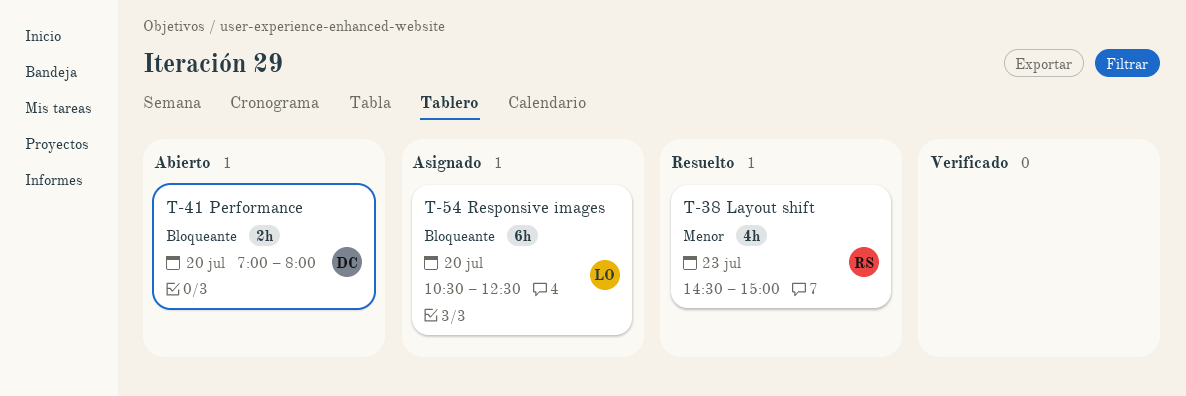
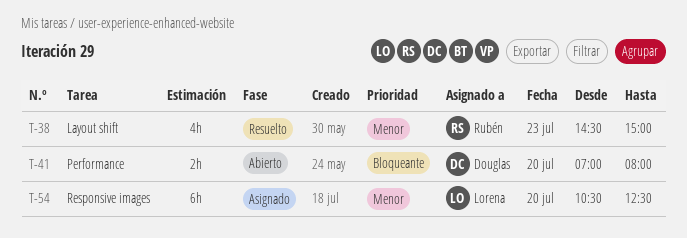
T-54, priority: Bloqueante -> Menor

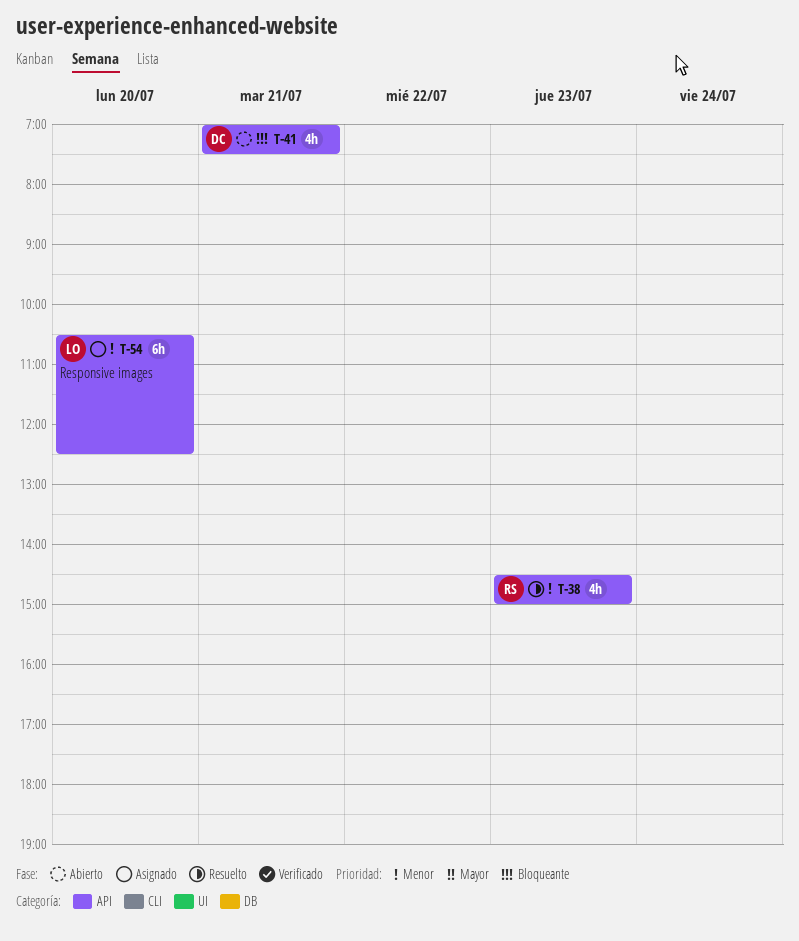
T-41, estimate: 2h -> 4h
T-41, day: Jul 20 -> Jul 21
T-41, ends: 08:00 -> 07:30

